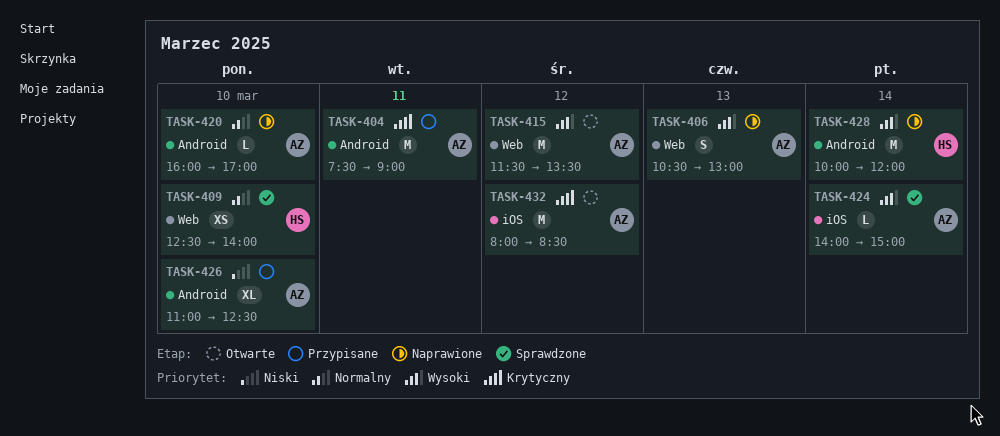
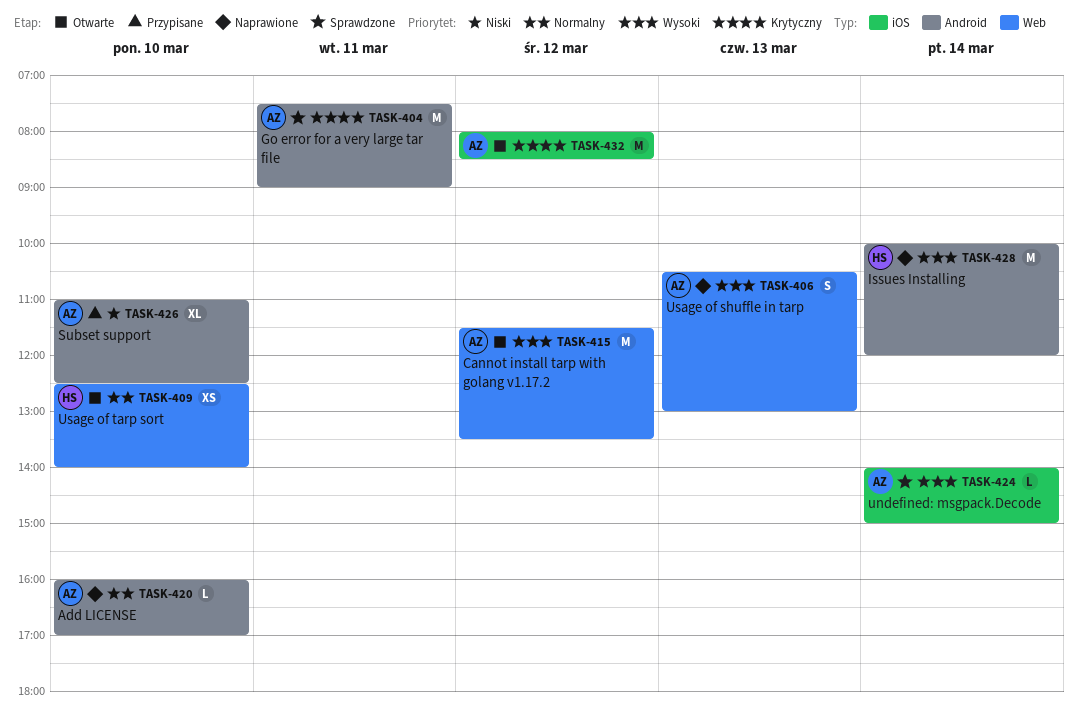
TASK-404, status: Przypisane -> Sprawdzone
TASK-409, status: Sprawdzone -> Otwarte

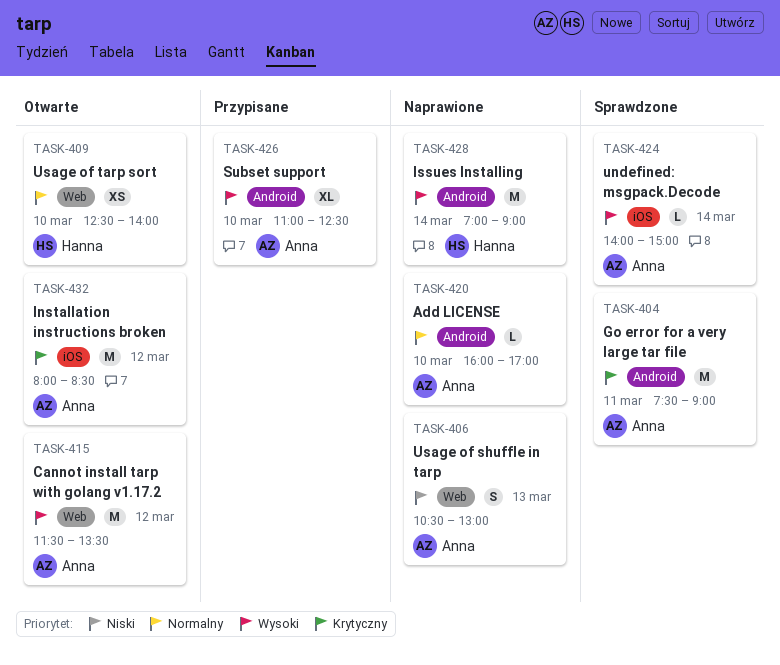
TASK-406, priority: Wysoki -> Niski
TASK-426, priority: Niski -> Wysoki
TASK-428, begins: 10:00 -> 07:00
TASK-428, ends: 12:00 -> 09:00

